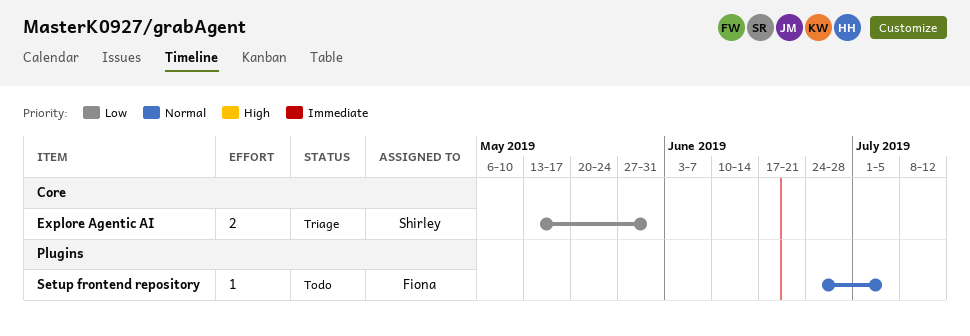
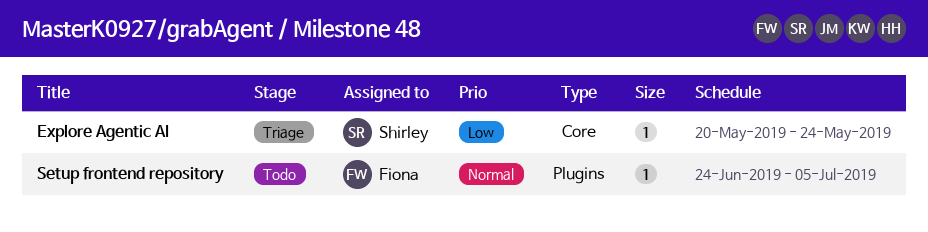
Explore Agentic AI, estimate: 2 -> 1
Explore Agentic AI, start: May 13 -> May 20
Explore Agentic AI, due: May 31 -> May 24

